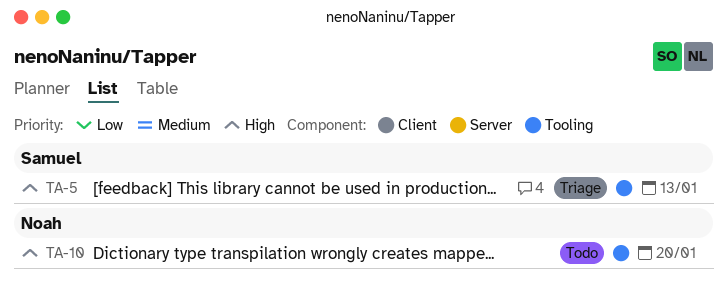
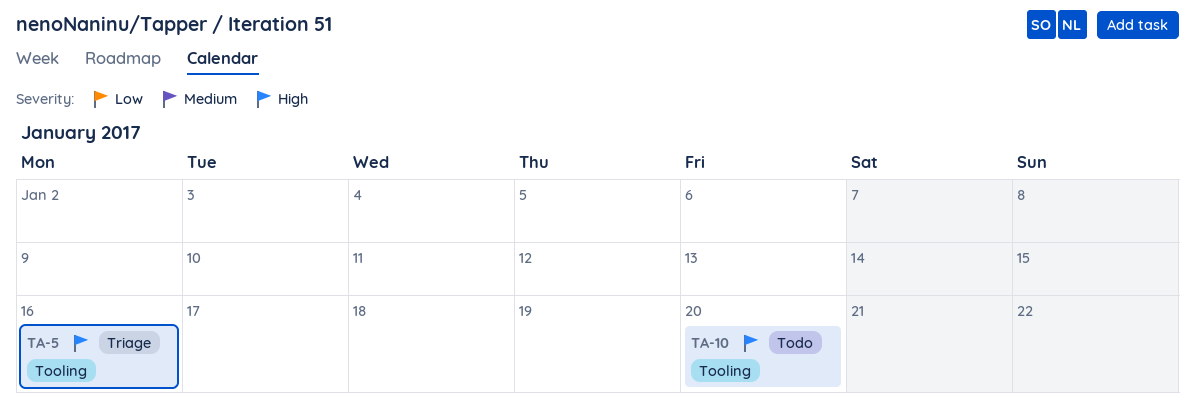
TA-5, due: Jan 13 -> Jan 16

